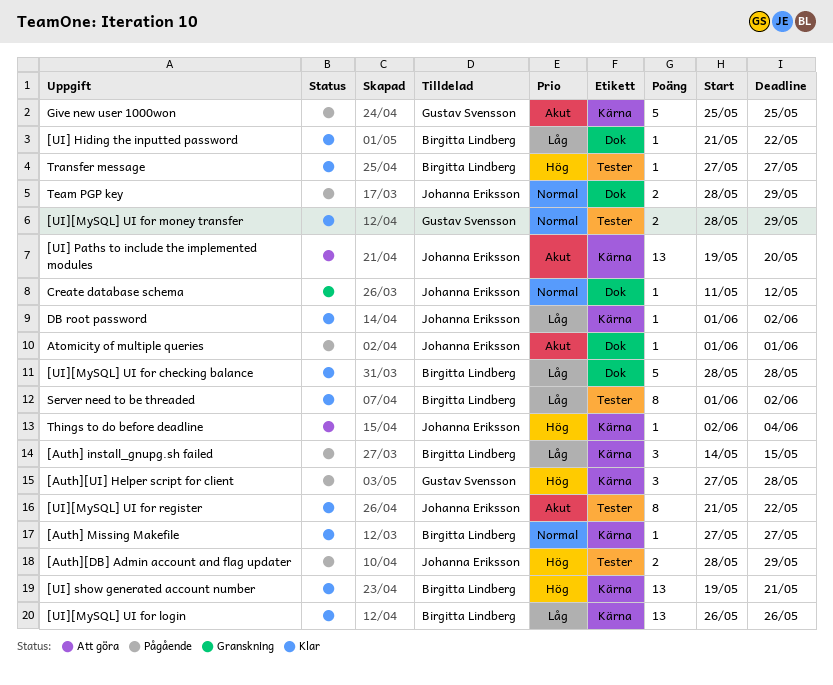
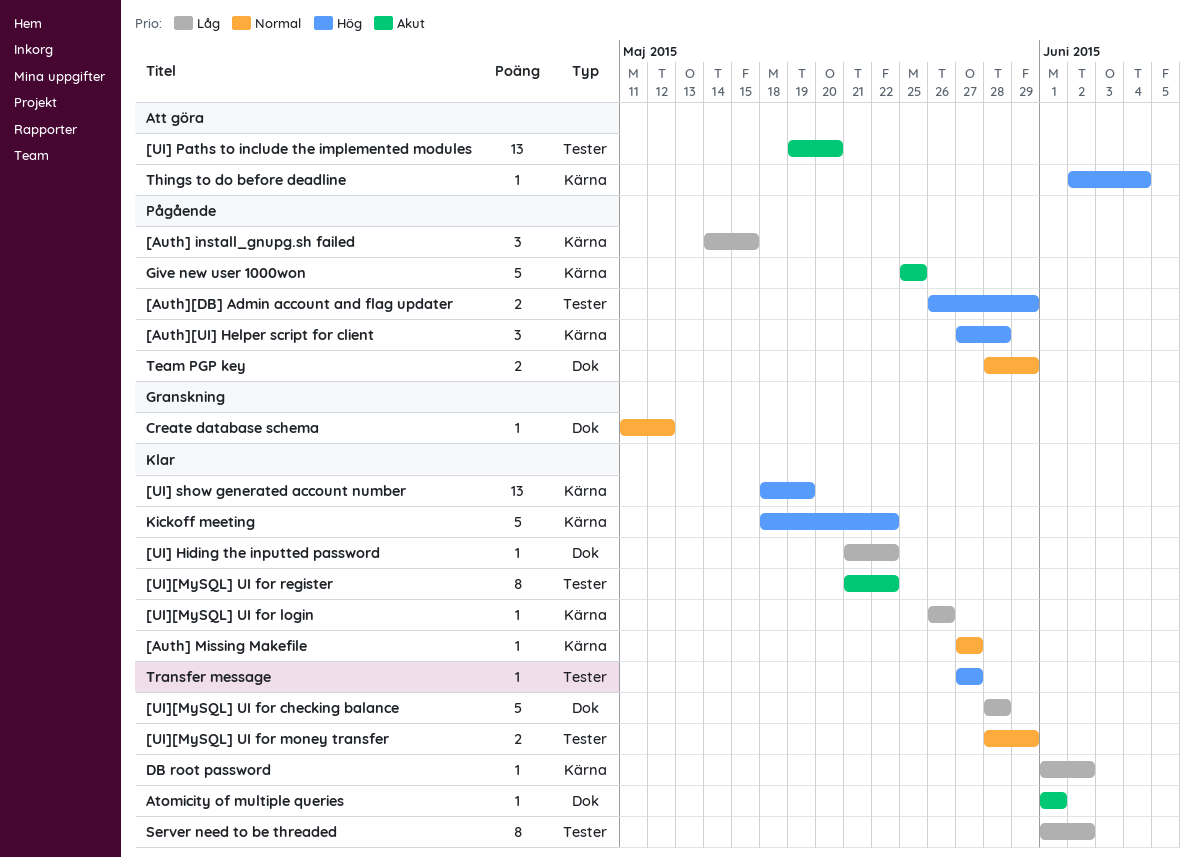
[Auth][DB] Admin account and flag updater, start: May 28 -> May 26
[UI] Paths to include the implemented modules, label: Kärna -> Tester
[UI] show generated account number, start: May 19 -> May 18
[UI] show generated account number, due: May 21 -> May 19
[UI][MySQL] UI for login, estimate: 13 -> 1
Atomicity of multiple queries, status: Pågående -> Klar
Kickoff meeting: none -> present

